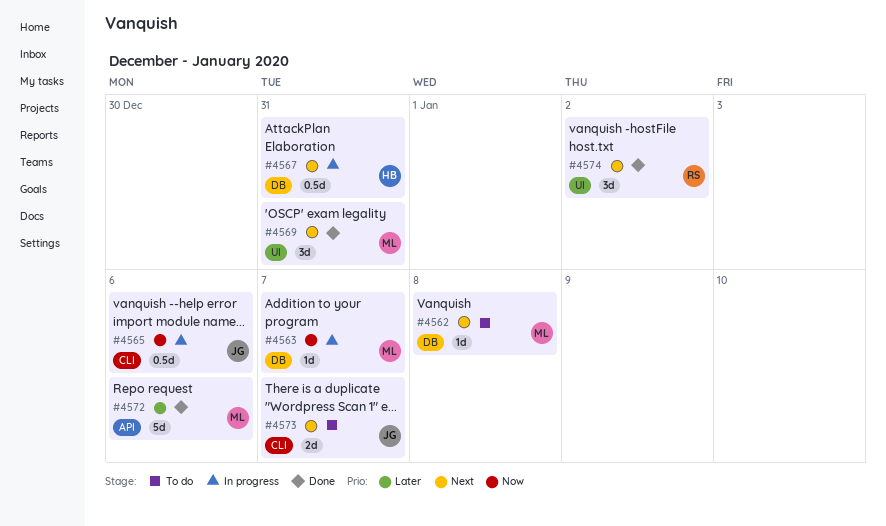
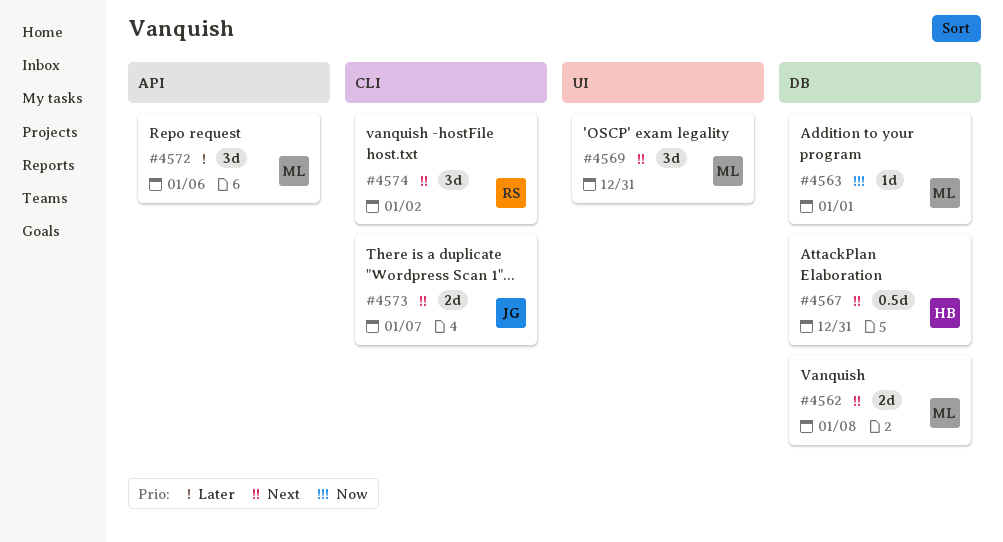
#4562, estimate: 1d -> 2d
#4563, due: Jan 7 -> Jan 1
#4565: present -> none
#4572, estimate: 5d -> 3d
#4574, label: UI -> CLI

